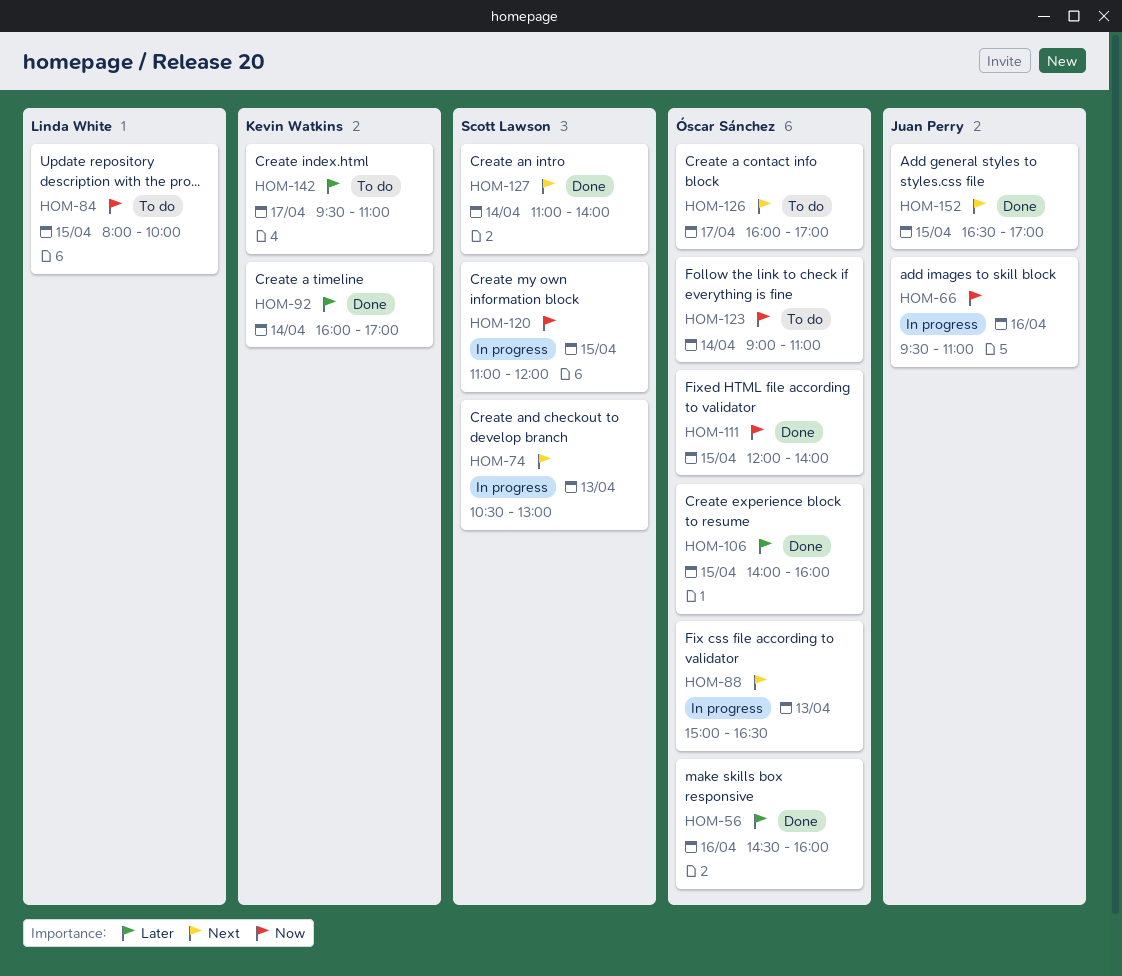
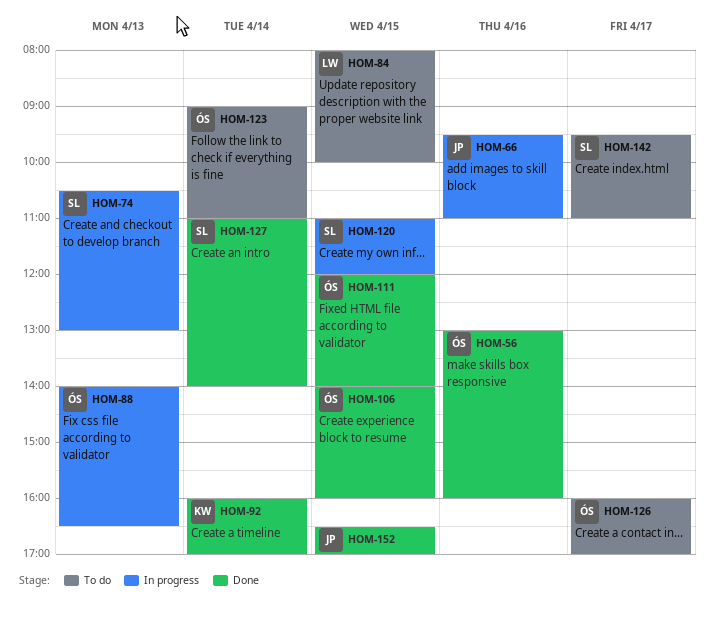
HOM-56, begins: 14:30 -> 13:00
HOM-88, begins: 15:00 -> 14:00
HOM-142, owner: Kevin Watkins -> Scott Lawson

